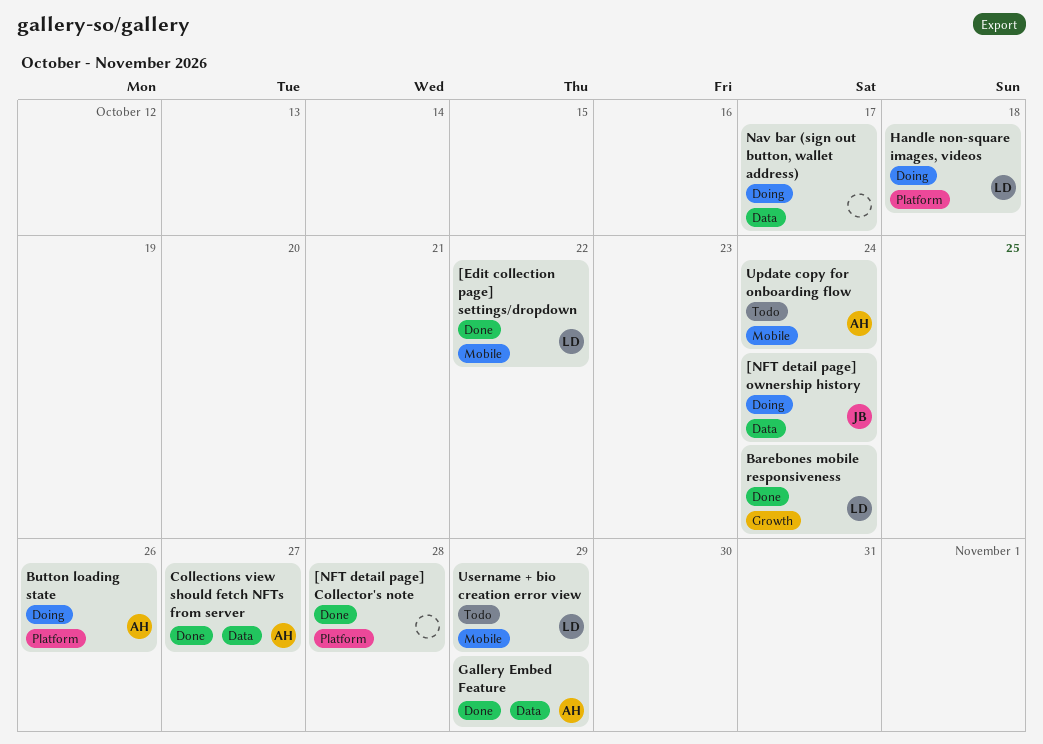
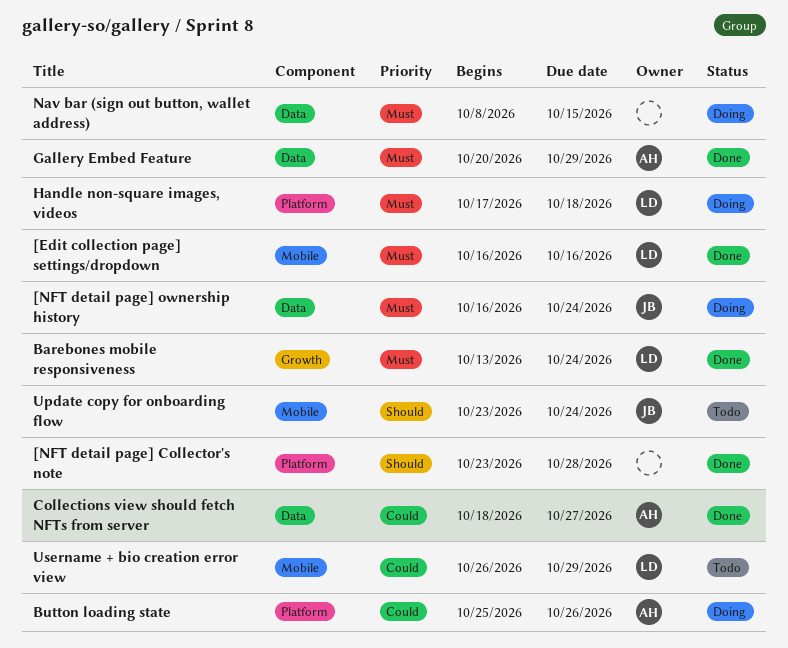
[Edit collection page] settings/dropdown, due: Oct 22 -> Oct 16
Nav bar (sign out button, wallet address), due: Oct 17 -> Oct 15
Update copy for onboarding flow, owner: AH -> JB

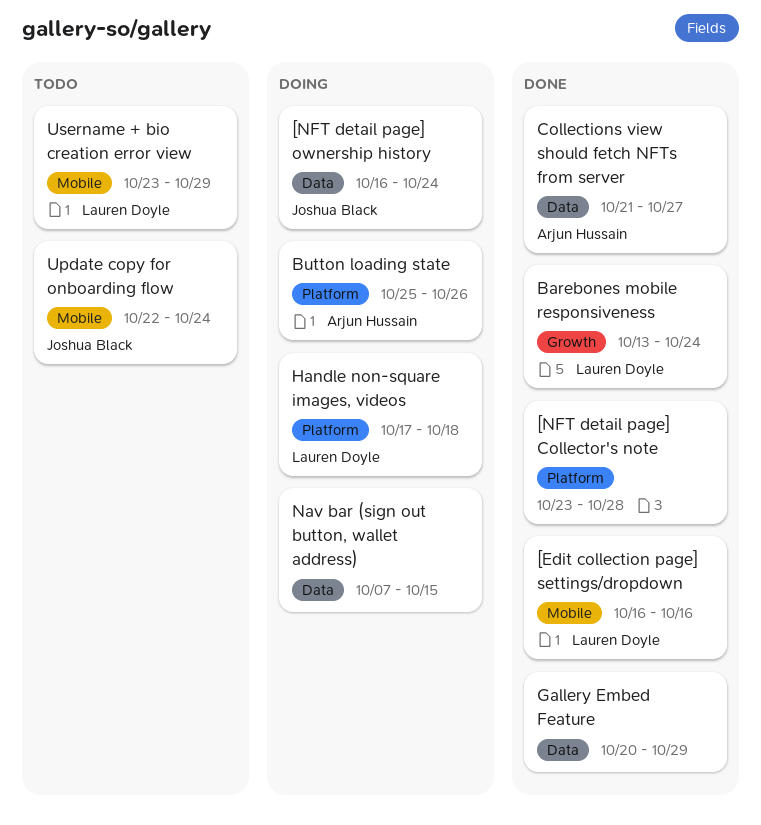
Collections view should fetch NFTs from server, start: Oct 18 -> Oct 21
Gallery Embed Feature, owner: Arjun Hussain -> none
Nav bar (sign out button, wallet address), start: Oct 8 -> Oct 7
Update copy for onboarding flow, start: Oct 23 -> Oct 22
Username + bio creation error view, start: Oct 26 -> Oct 23

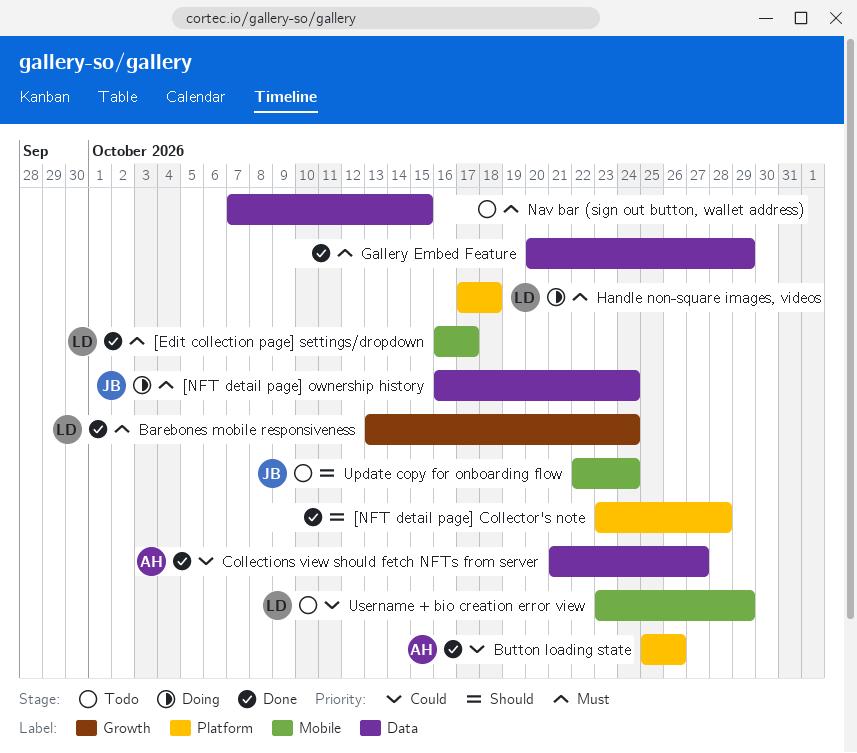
[Edit collection page] settings/dropdown, due: Oct 16 -> Oct 17
Button loading state, status: Doing -> Done
Nav bar (sign out button, wallet address), status: Doing -> Todo

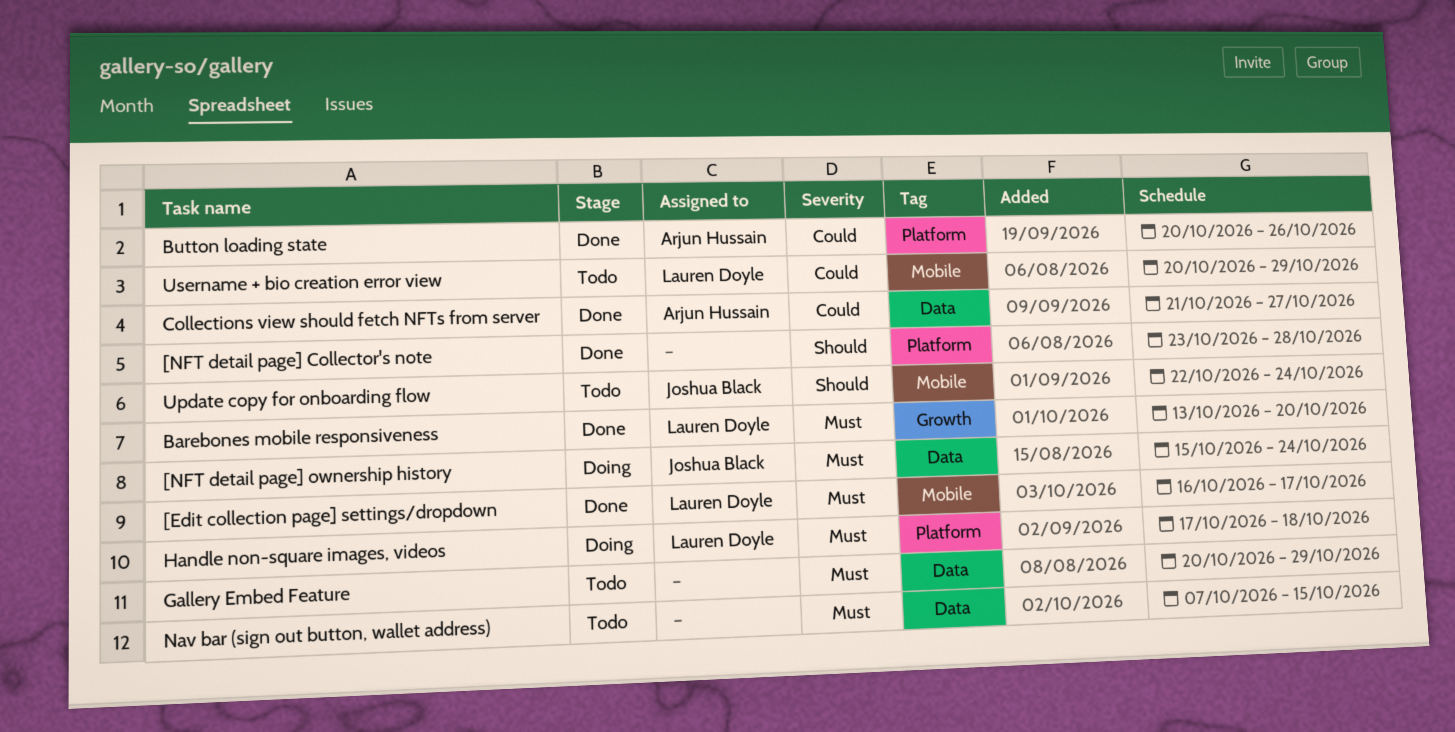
[NFT detail page] ownership history, start: Oct 16 -> Oct 15
Barebones mobile responsiveness, due: Oct 24 -> Oct 20
Button loading state, start: Oct 25 -> Oct 20
Gallery Embed Feature, status: Done -> Todo
Username + bio creation error view, start: Oct 23 -> Oct 20

